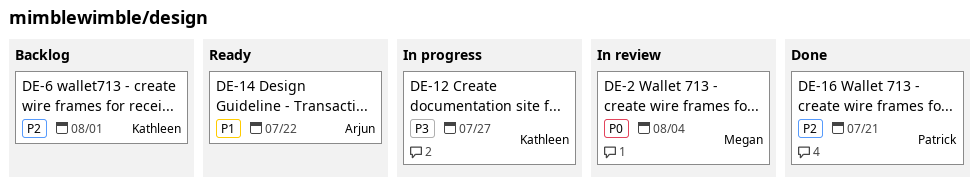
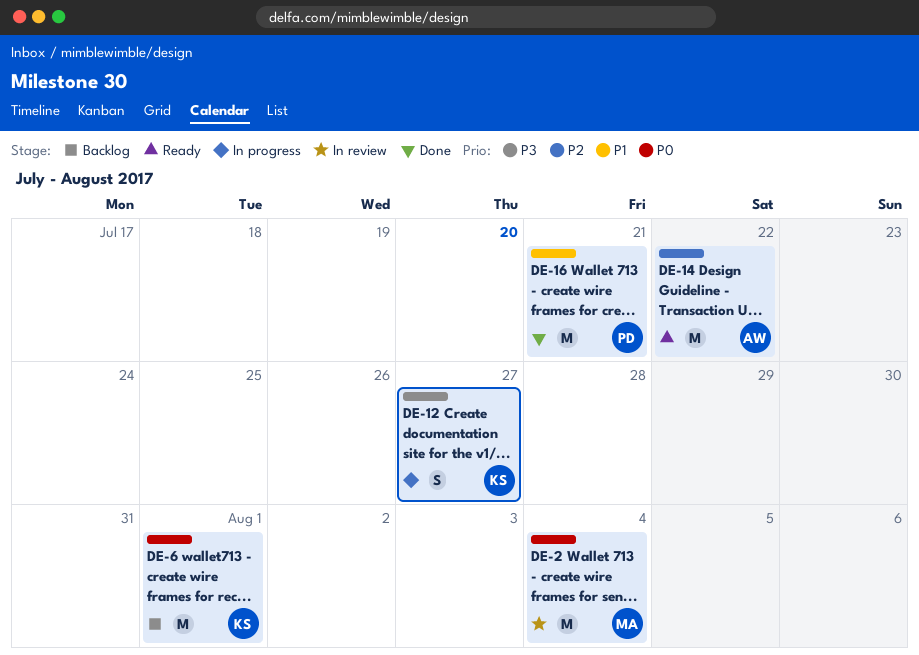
DE-6, priority: P2 -> P0
DE-14, priority: P1 -> P2
DE-16, priority: P2 -> P1

